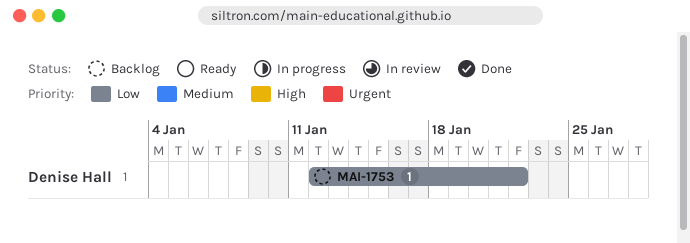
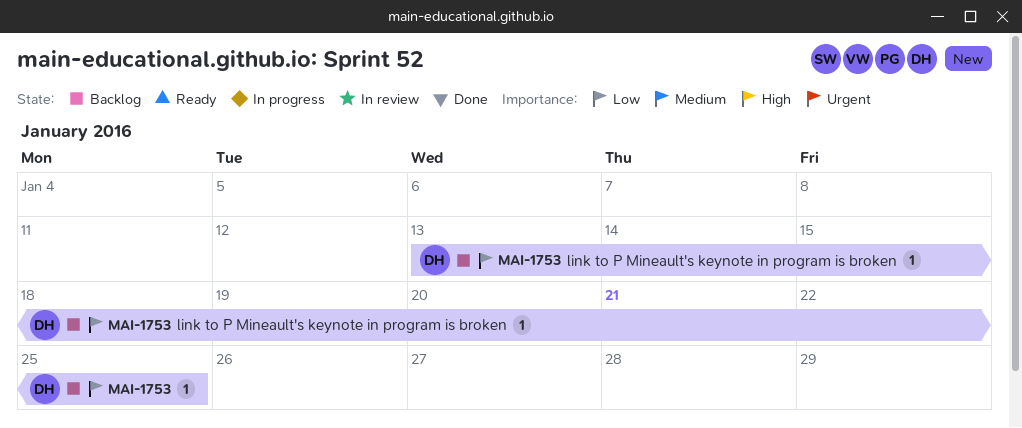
MAI-1753, start: Jan 12 -> Jan 13
MAI-1753, due: Jan 22 -> Jan 25

